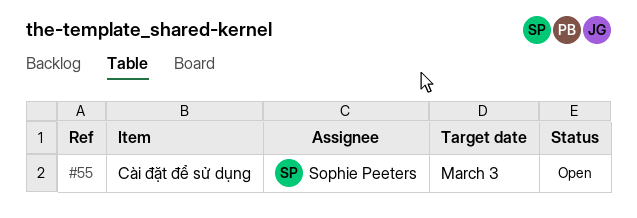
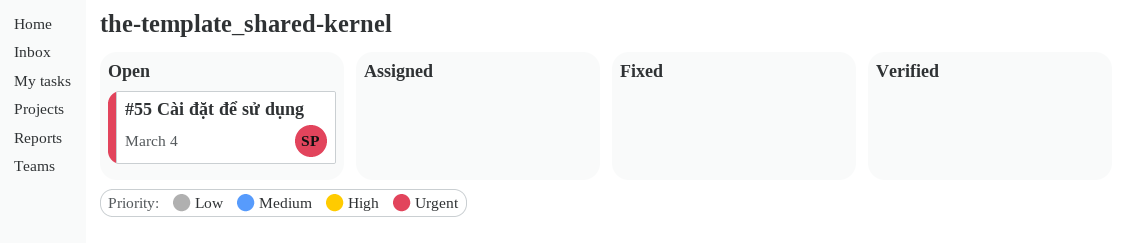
#55, due: Mar 3 -> Mar 4

